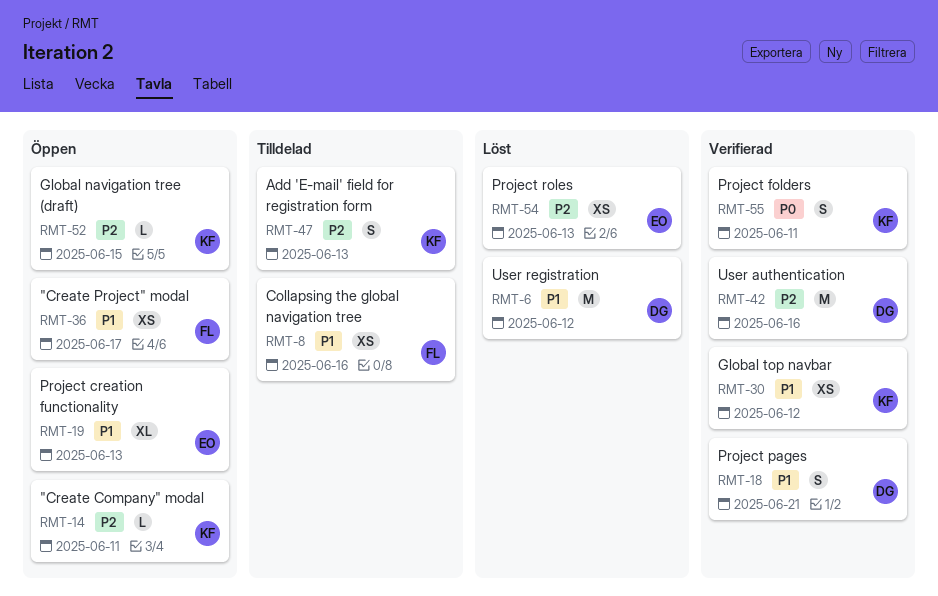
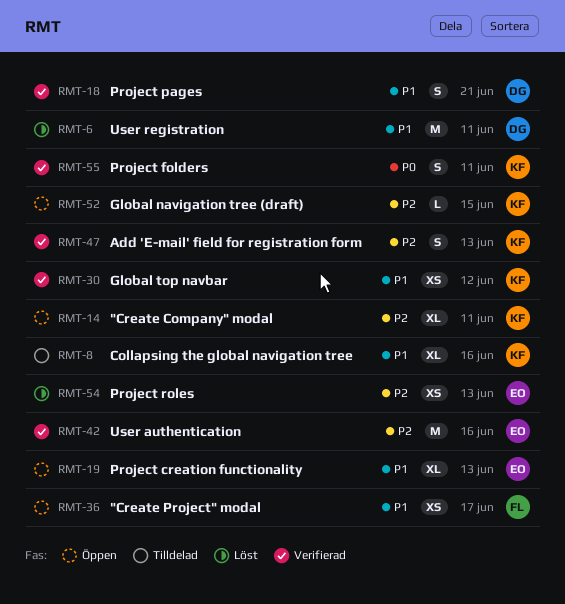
RMT-6, due: Jun 12 -> Jun 11
RMT-8, owner: FL -> KF
RMT-8, estimate: XS -> XL
RMT-14, estimate: L -> XL
RMT-42, owner: DG -> EO
RMT-47, status: Tilldelad -> Verifierad

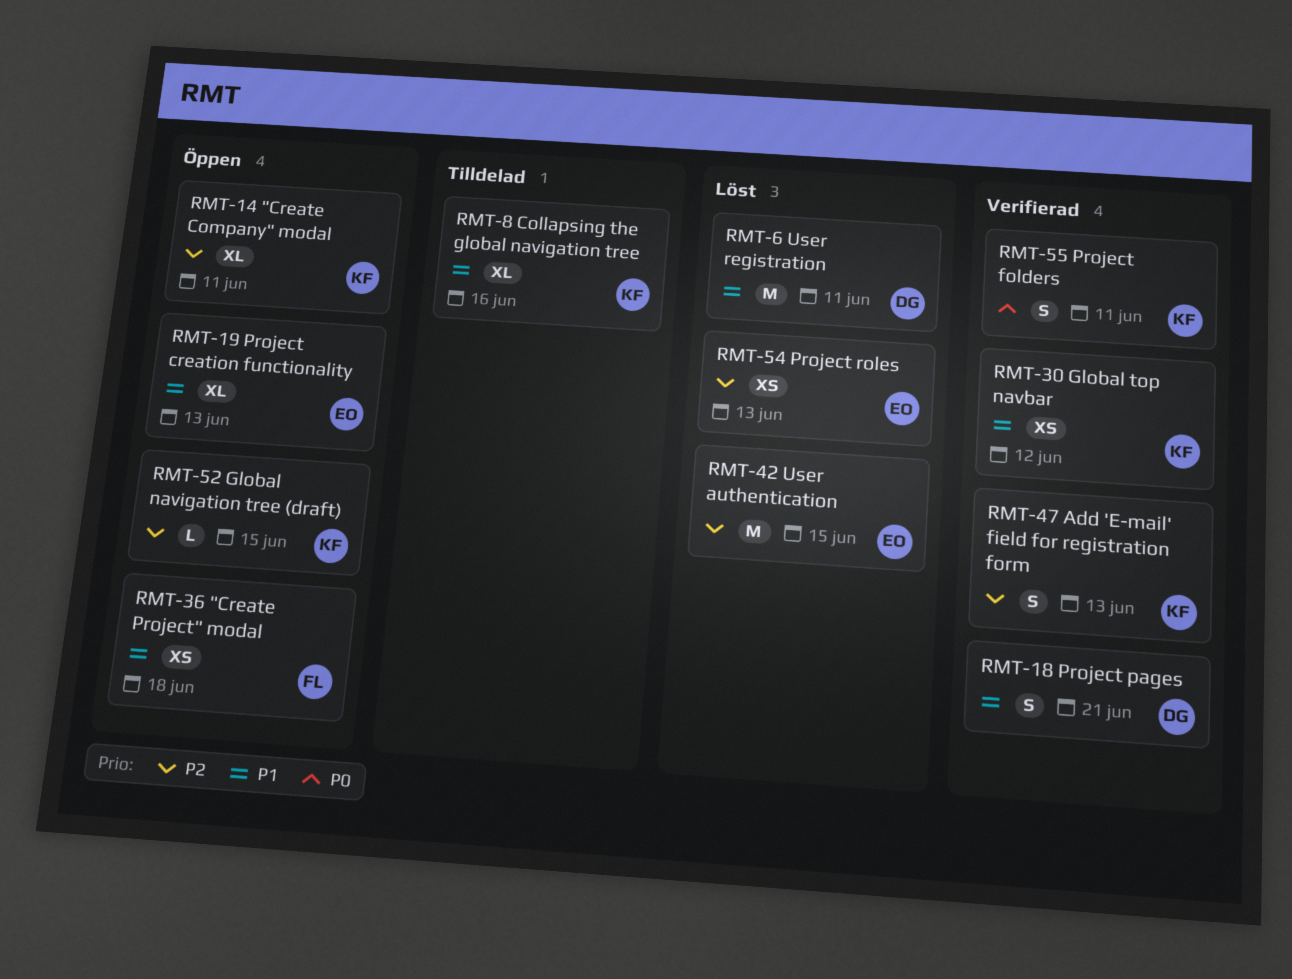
RMT-36, due: Jun 17 -> Jun 18
RMT-42, status: Verifierad -> Löst
RMT-42, due: Jun 16 -> Jun 15

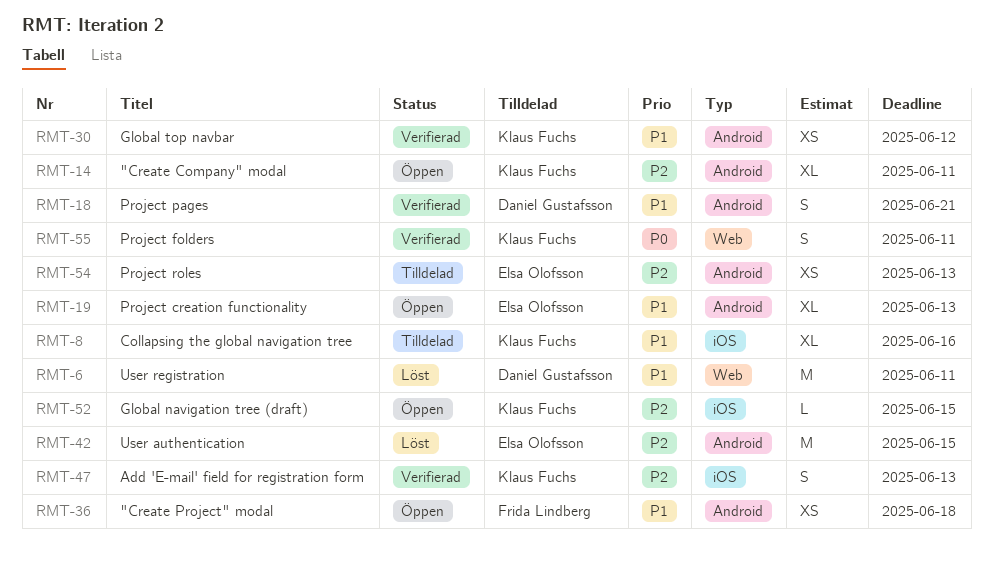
RMT-54, status: Löst -> Tilldelad

